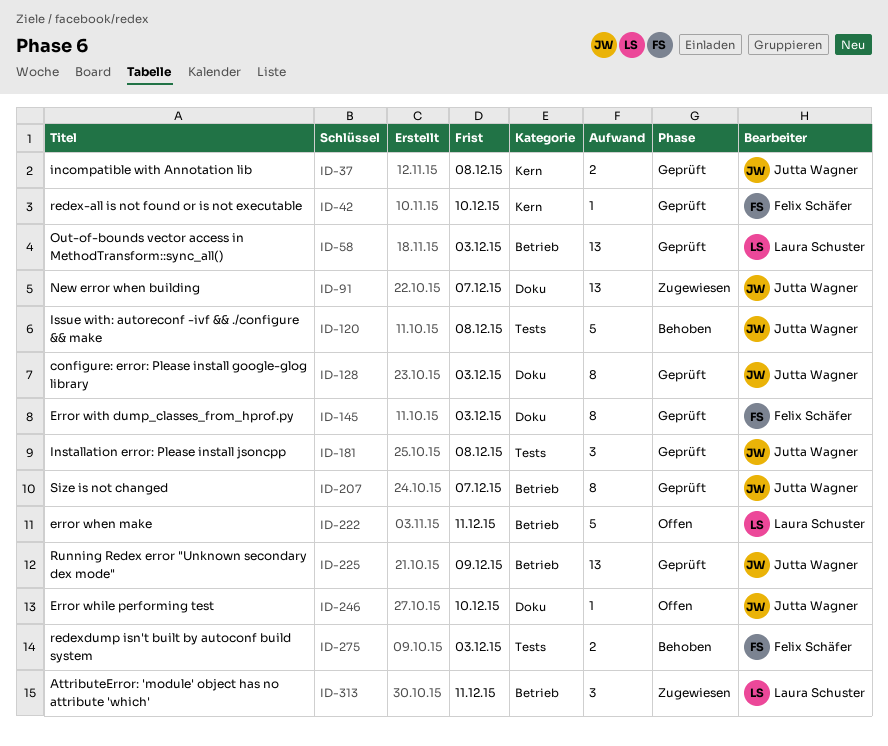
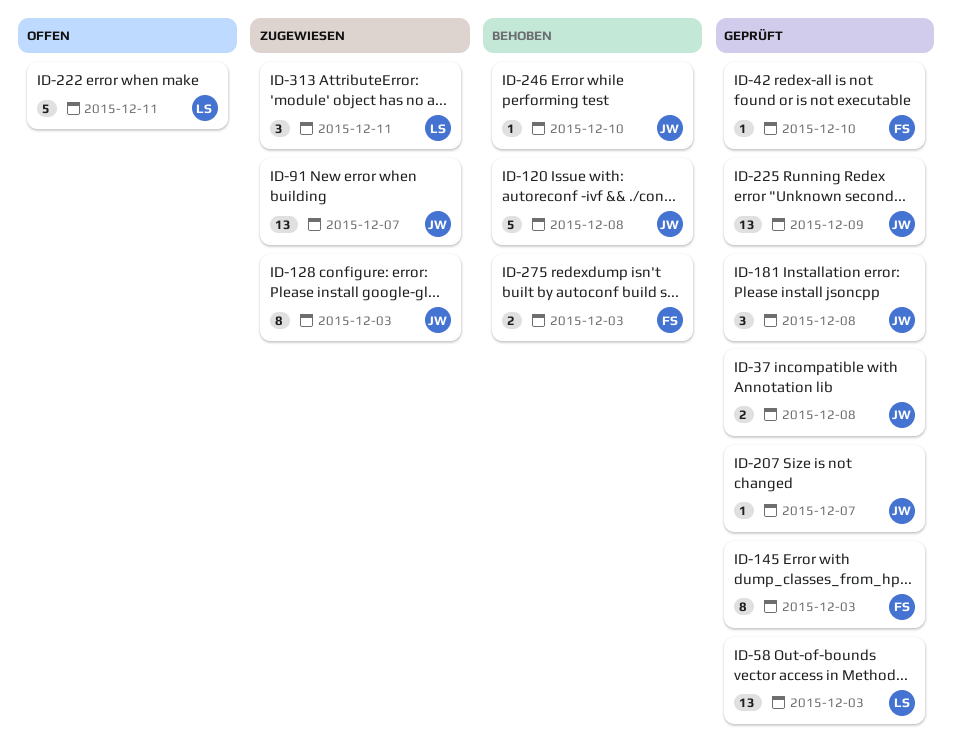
ID-128, status: Geprüft -> Zugewiesen
ID-207, estimate: 8 -> 1
ID-246, status: Offen -> Behoben

